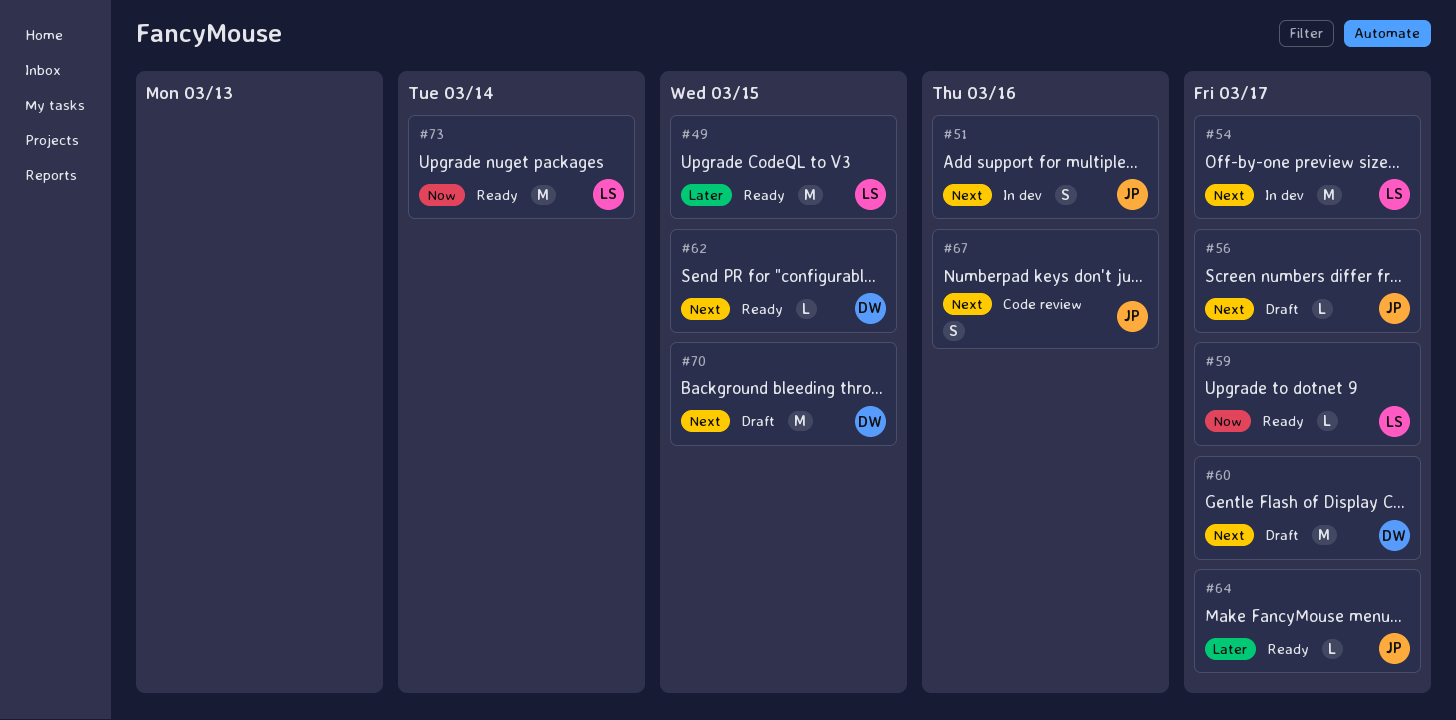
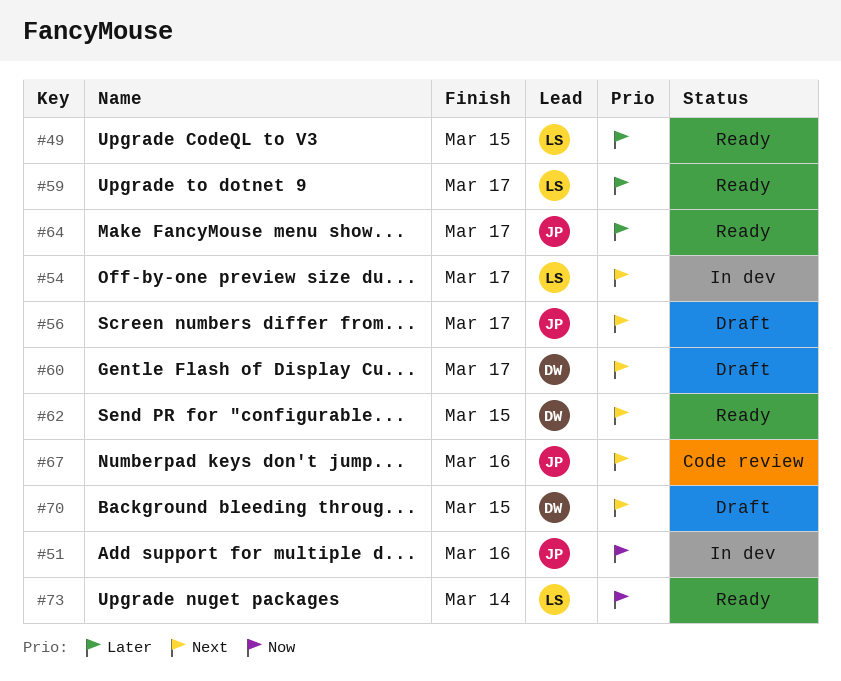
#51, priority: Next -> Now
#59, priority: Now -> Later

